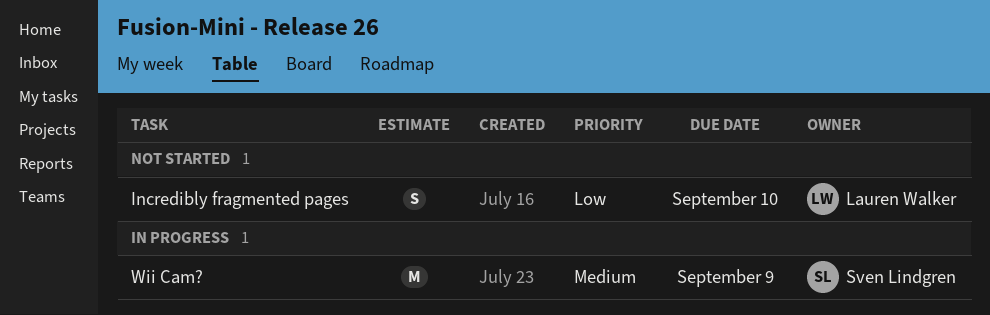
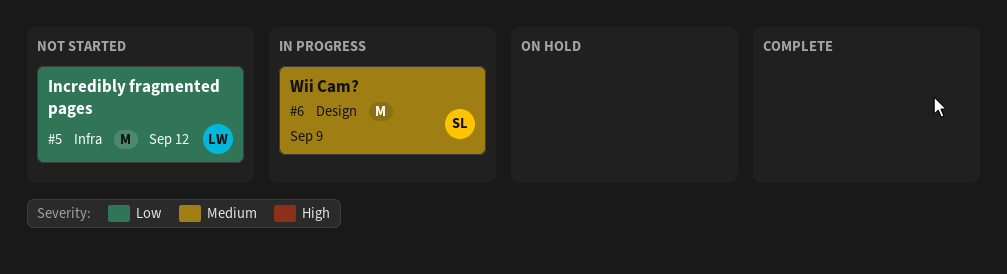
Incredibly fragmented pages, estimate: S -> M
Incredibly fragmented pages, due: Sep 10 -> Sep 12

